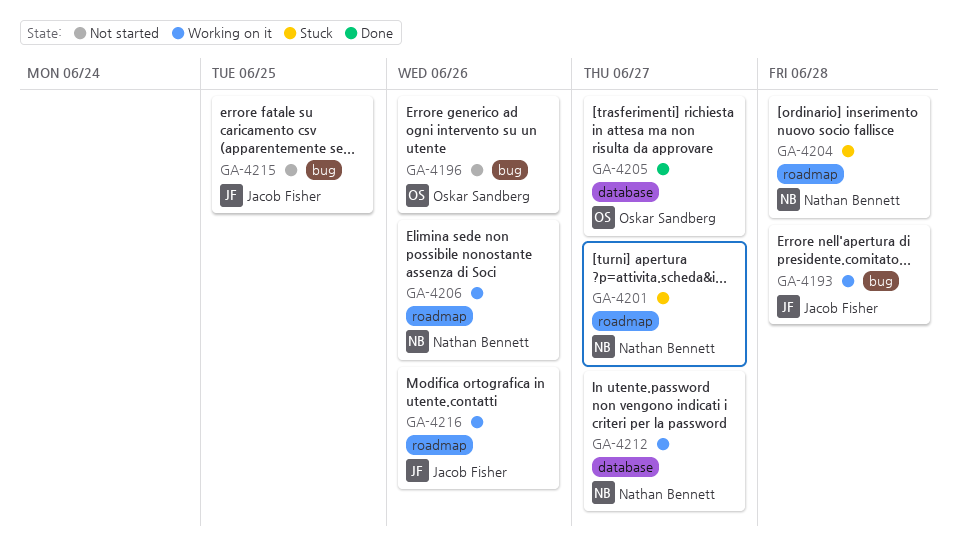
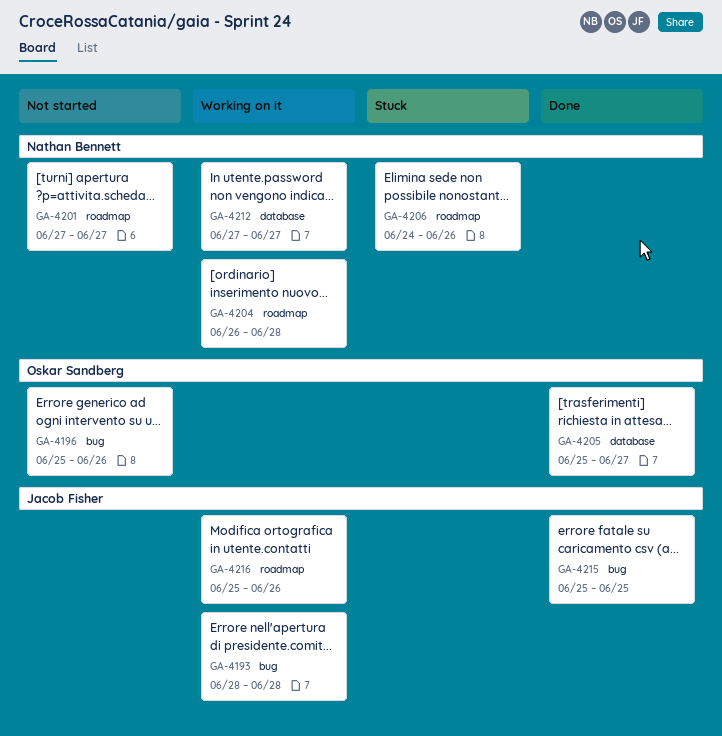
GA-4201, status: Stuck -> Not started
GA-4204, status: Stuck -> Working on it
GA-4206, status: Working on it -> Stuck
GA-4215, status: Not started -> Done

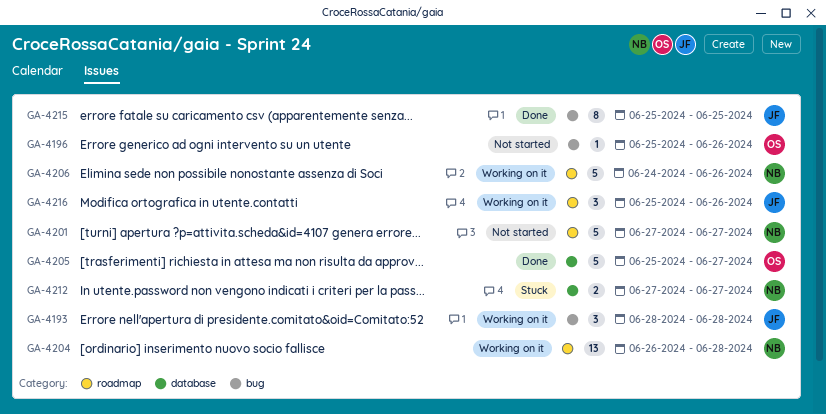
GA-4206, status: Stuck -> Working on it
GA-4212, status: Working on it -> Stuck

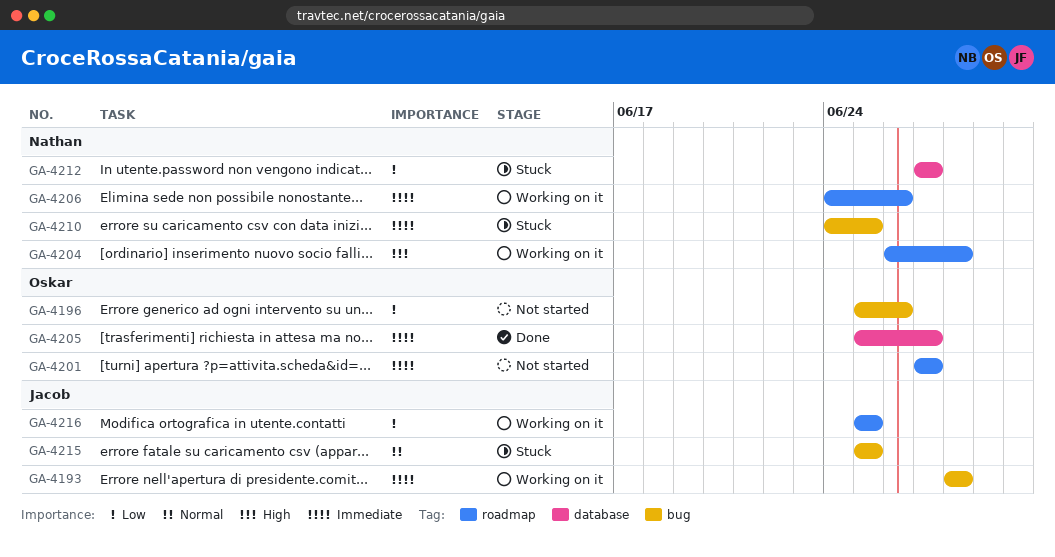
GA-4201, owner: Nathan -> Oskar
GA-4210: none -> present
GA-4215, status: Done -> Stuck
GA-4216, due: Jun 26 -> Jun 25

